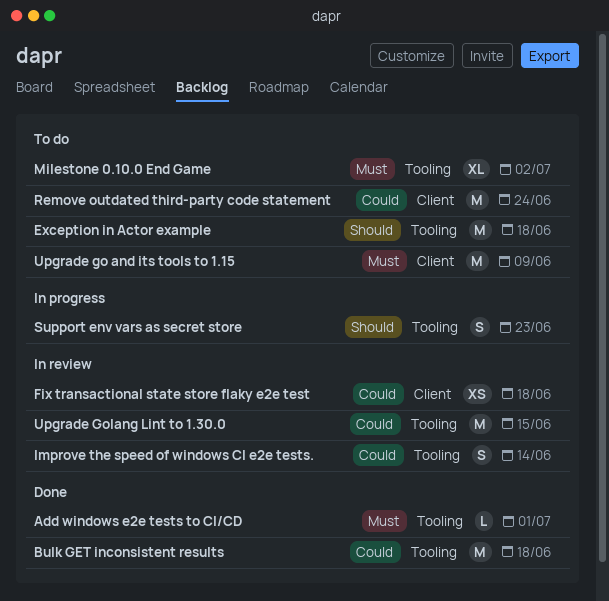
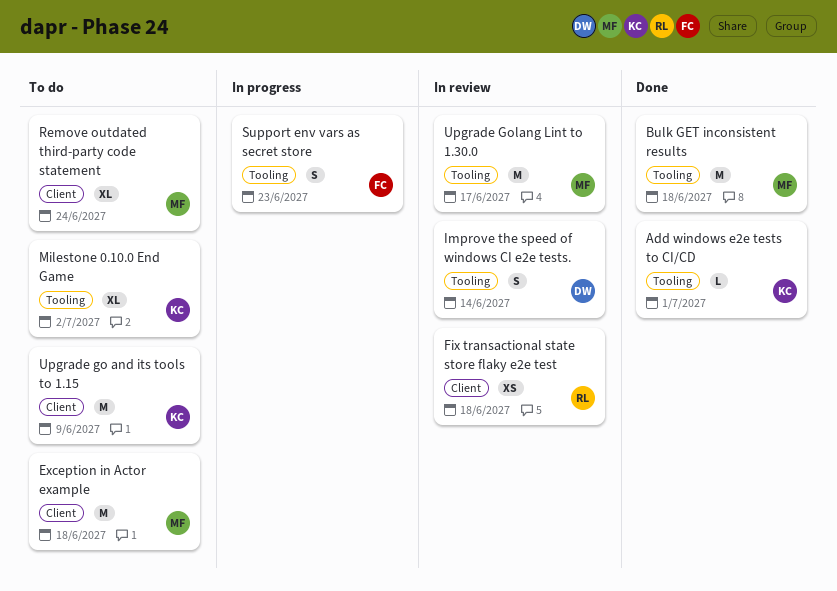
Exception in Actor example, label: Tooling -> Client
Remove outdated third-party code statement, estimate: M -> XL
Upgrade Golang Lint to 1.30.0, due: Jun 15 -> Jun 17

